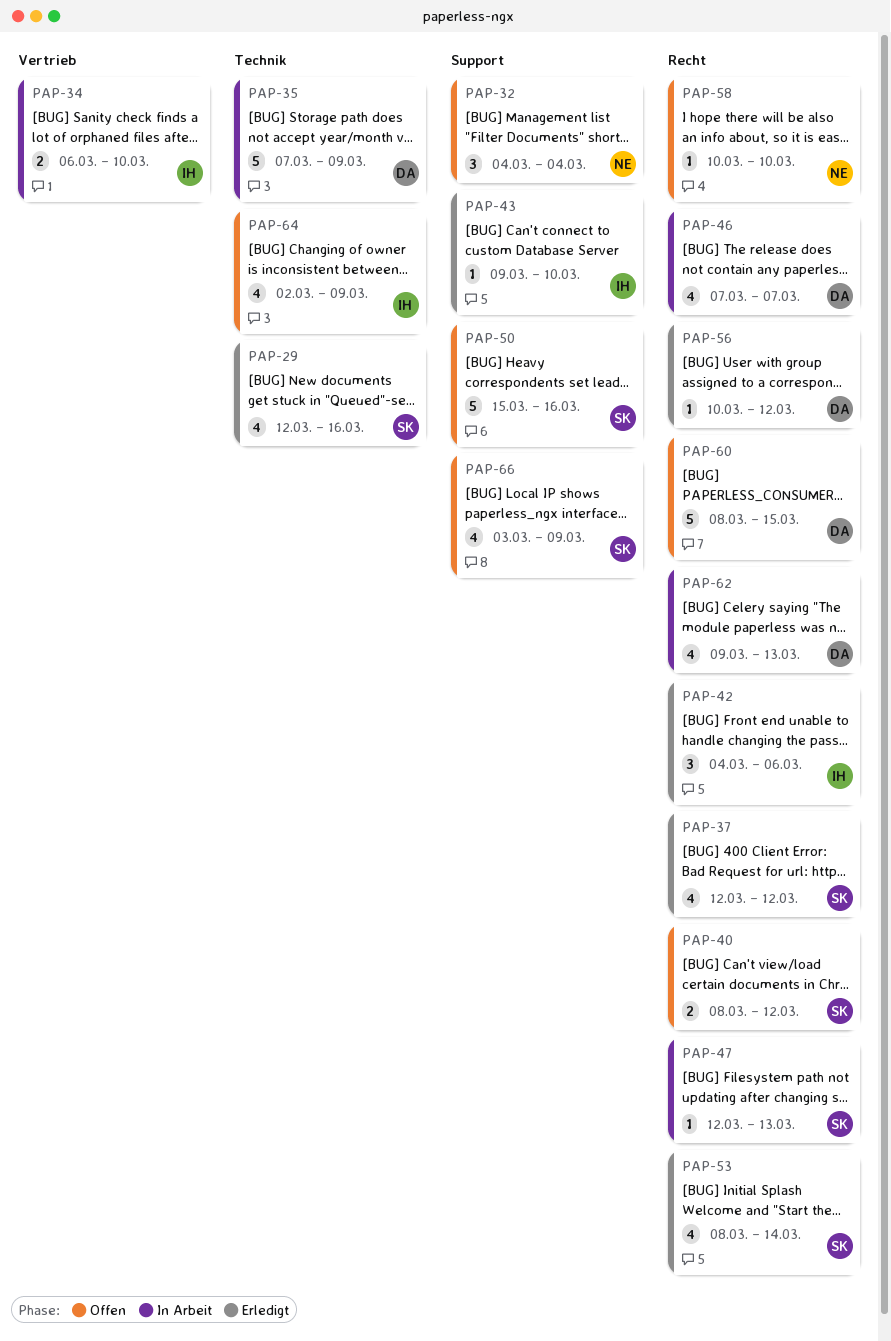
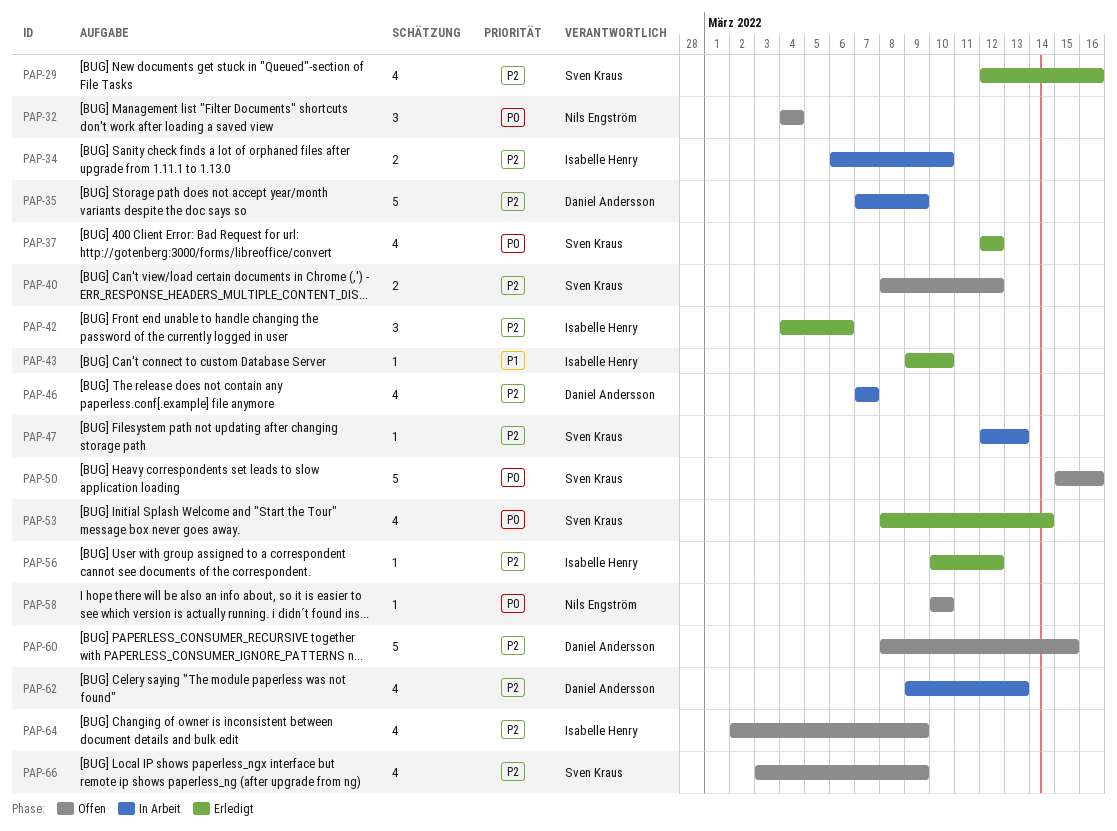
PAP-56, owner: Daniel Andersson -> Isabelle Henry

